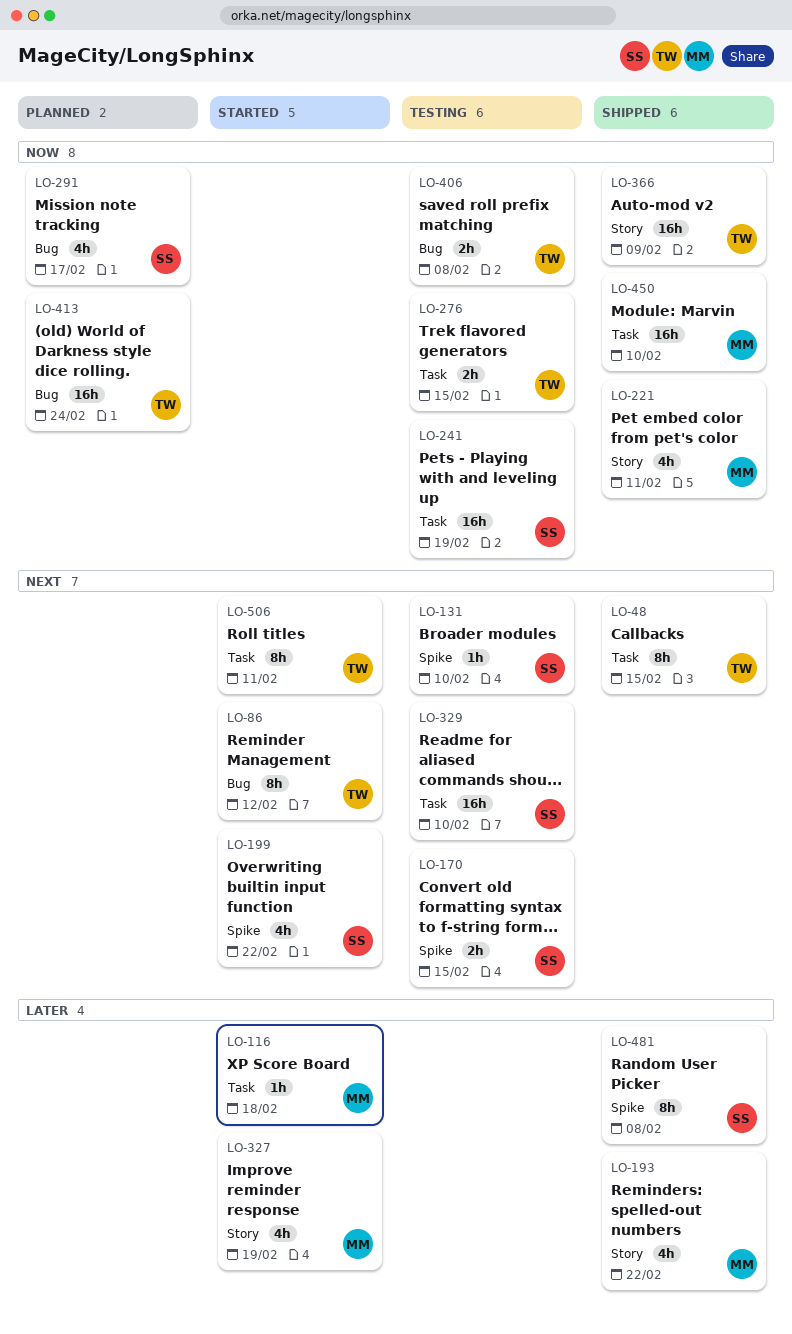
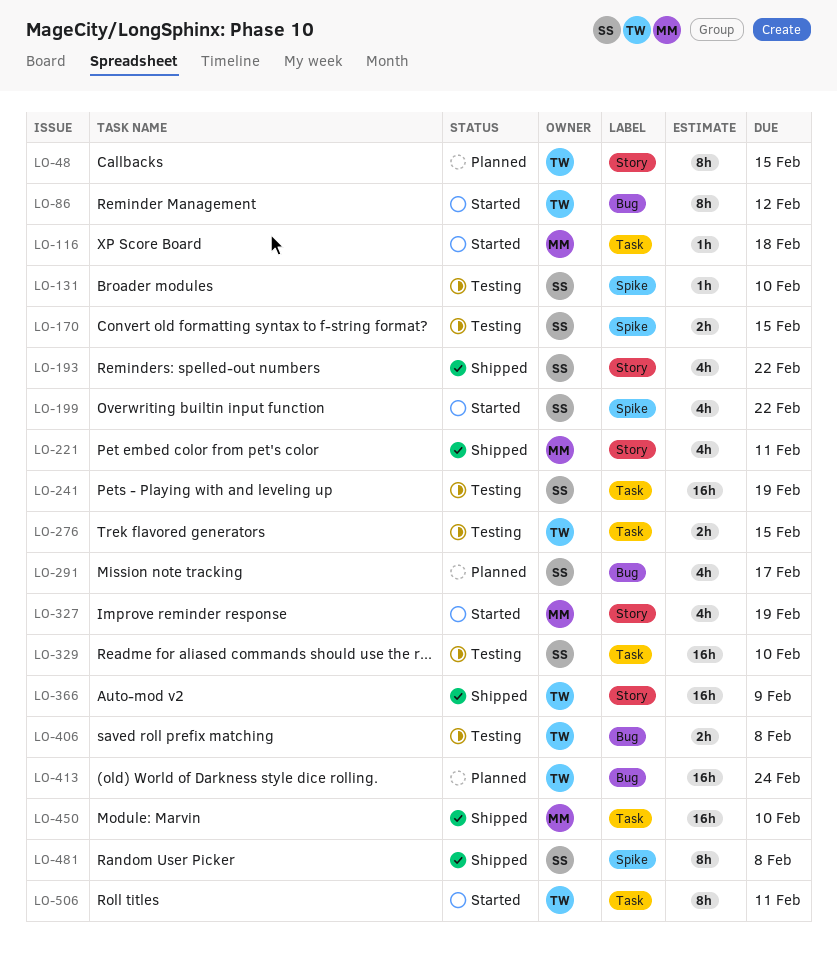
LO-48, status: Shipped -> Planned
LO-48, label: Task -> Story
LO-193, owner: MM -> SS

